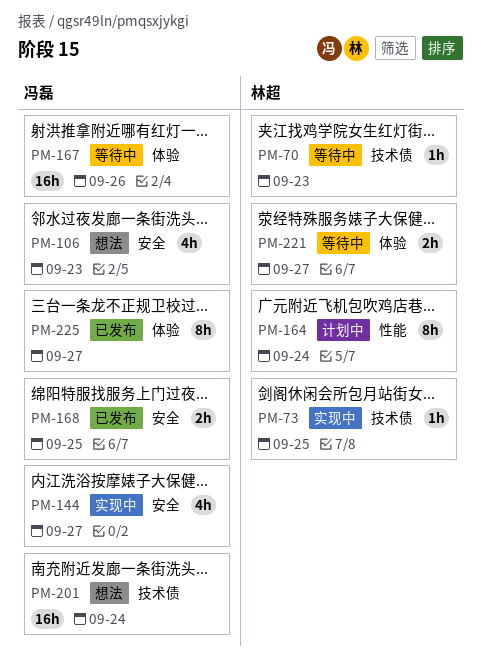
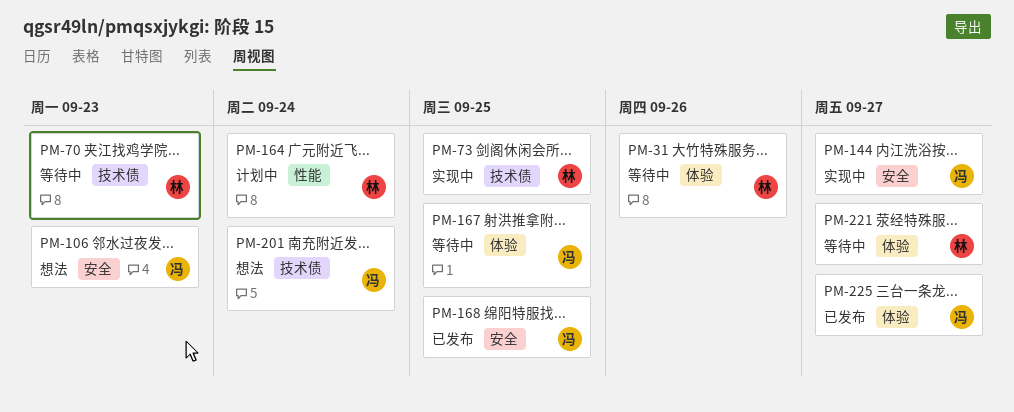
PM-31: none -> present
PM-167, due: Sep 26 -> Sep 25

